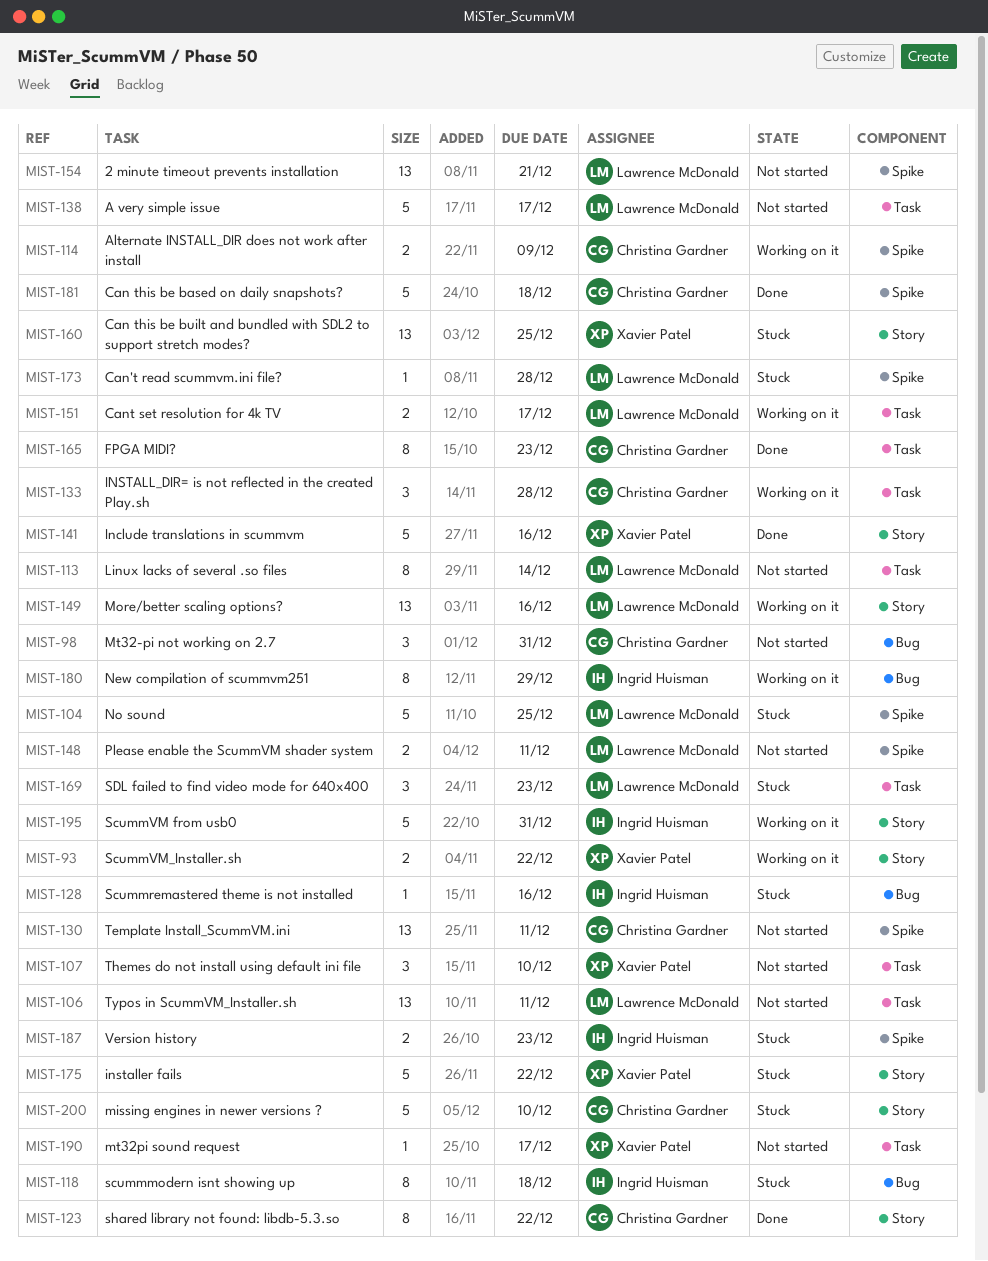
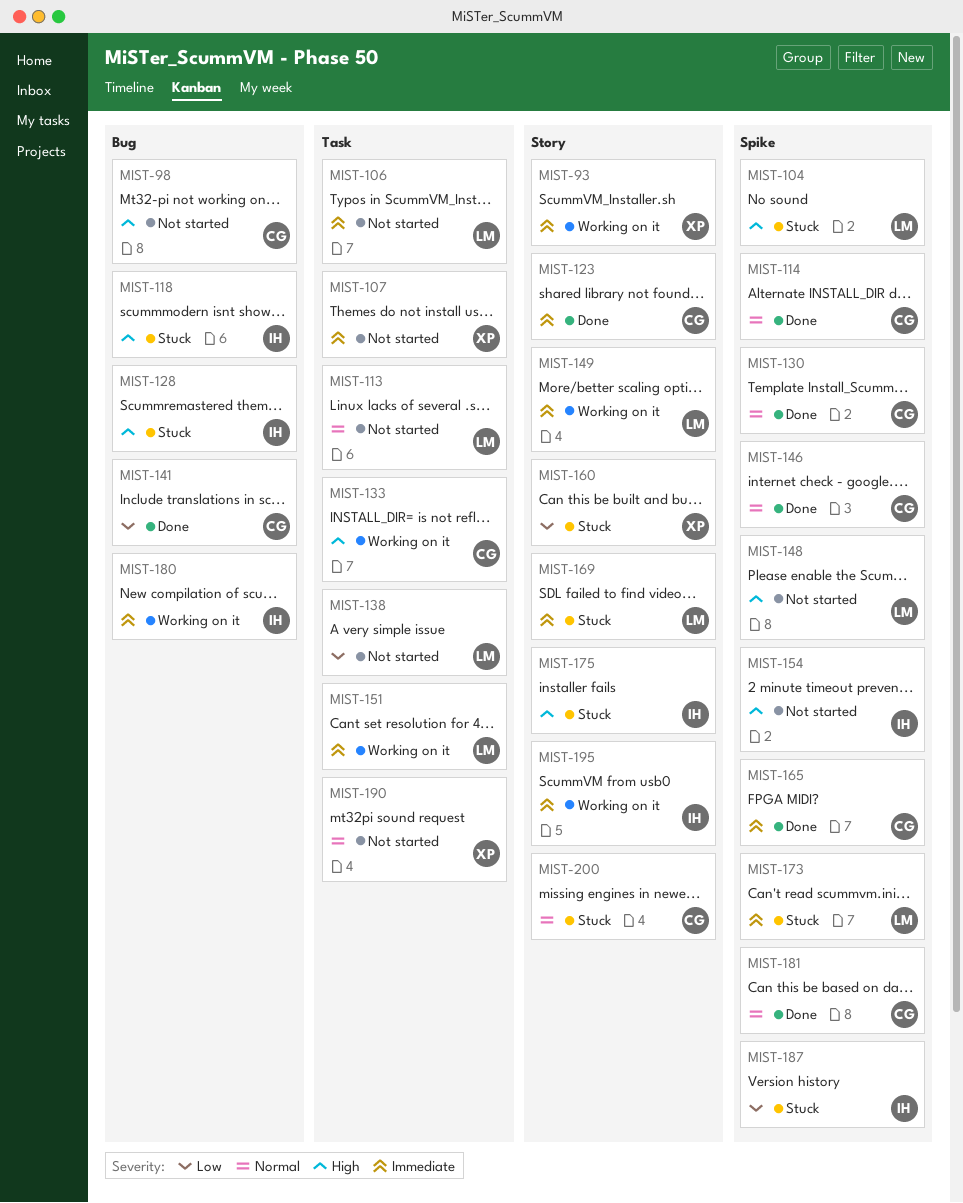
MIST-114, status: Working on it -> Done
MIST-130, status: Not started -> Done
MIST-141, owner: Xavier Patel -> Christina Gardner
MIST-141, label: Story -> Bug
MIST-146: none -> present
MIST-154, owner: Lawrence McDonald -> Ingrid Huisman
MIST-165, label: Task -> Spike
MIST-169, label: Task -> Story
MIST-175, owner: Xavier Patel -> Ingrid Huisman

